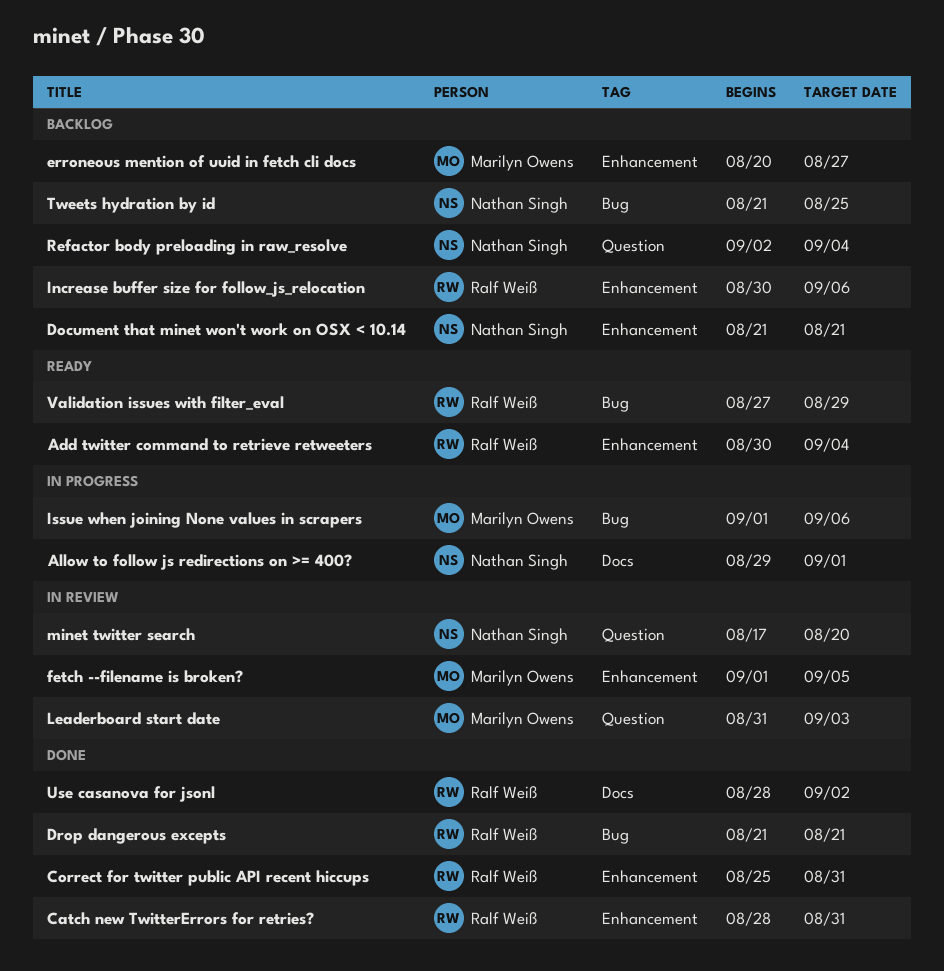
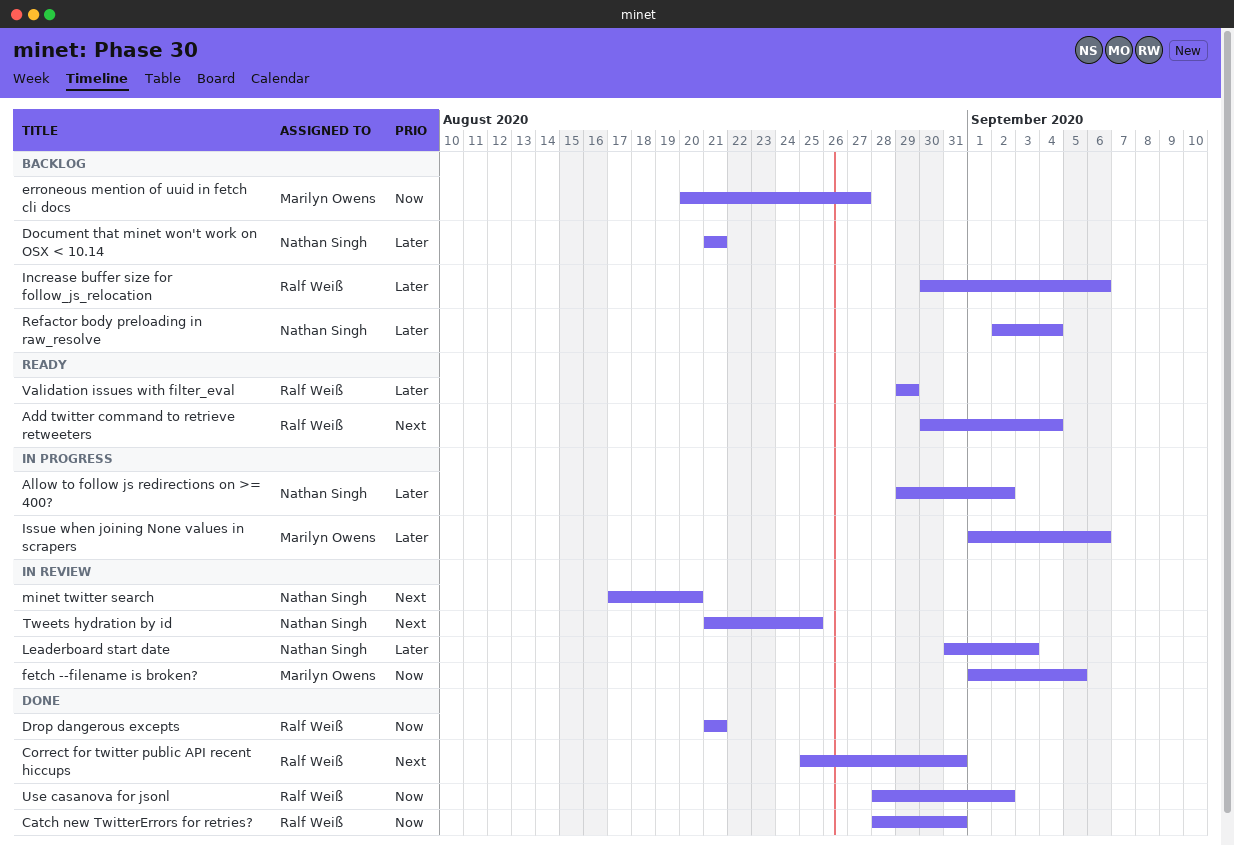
Allow to follow js redirections on >= 400?, due: Sep 1 -> Sep 2
Leaderboard start date, owner: Marilyn Owens -> Nathan Singh
Tweets hydration by id, status: Backlog -> In review
Validation issues with filter_eval, start: Aug 27 -> Aug 29

